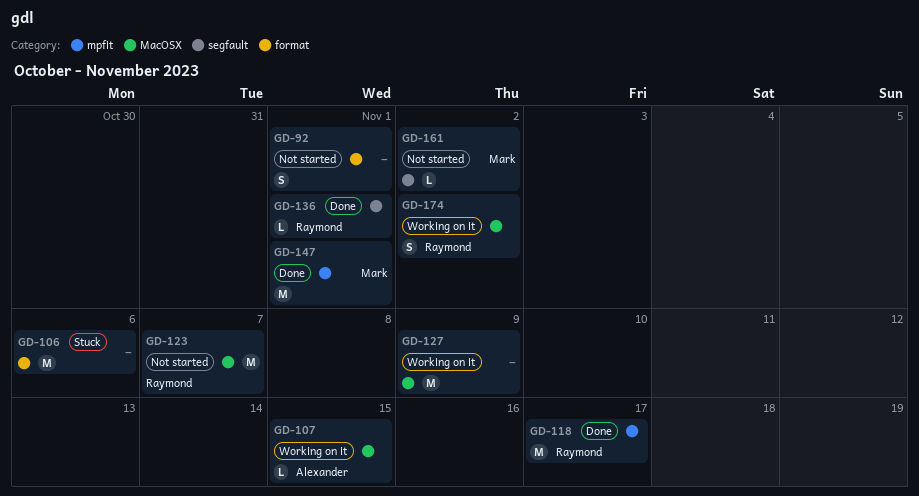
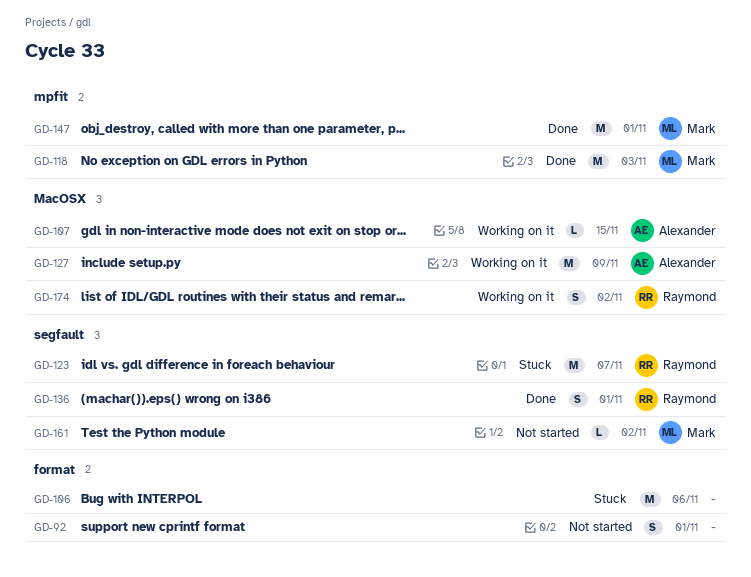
GD-118, owner: Raymond -> Mark
GD-118, due: Nov 17 -> Nov 3
GD-123, status: Not started -> Stuck
GD-123, label: MacOSX -> segfault
GD-127, owner: none -> Alexander
GD-136, estimate: L -> S

